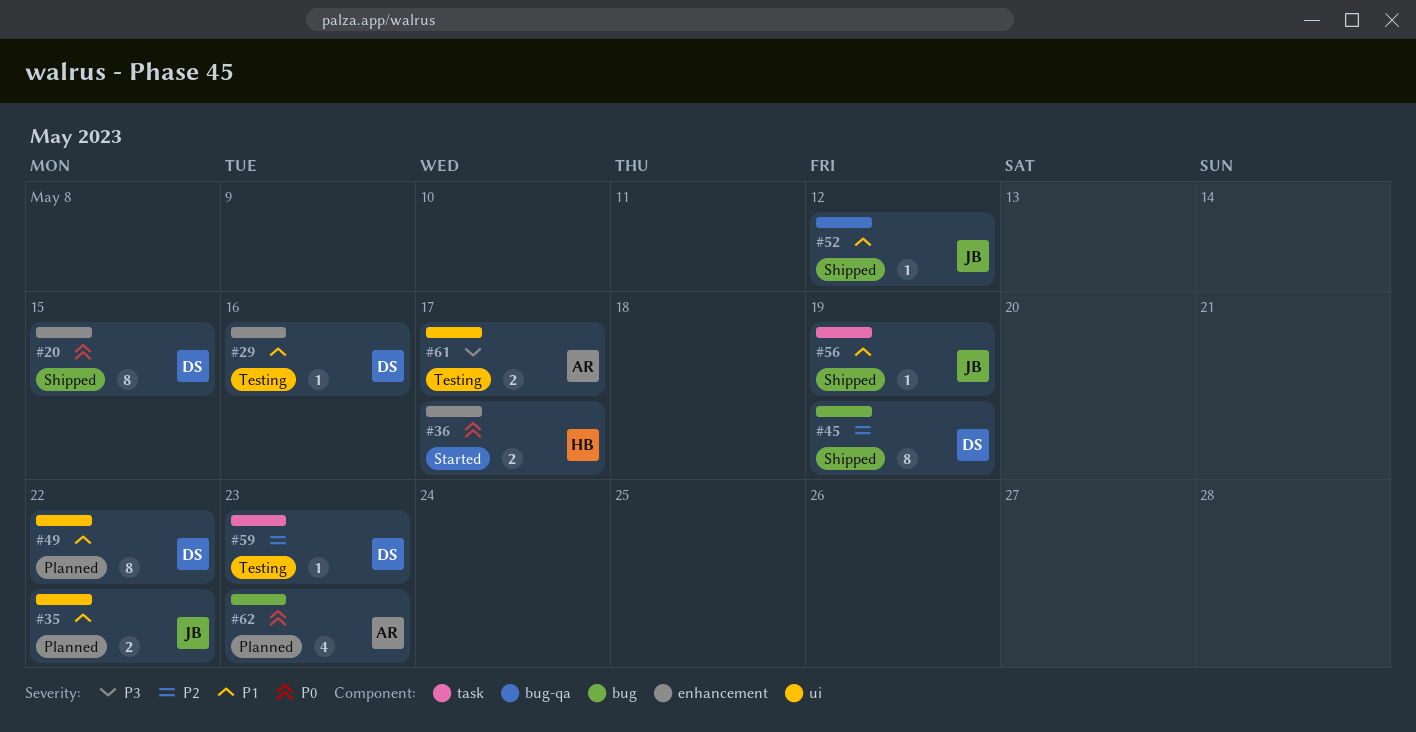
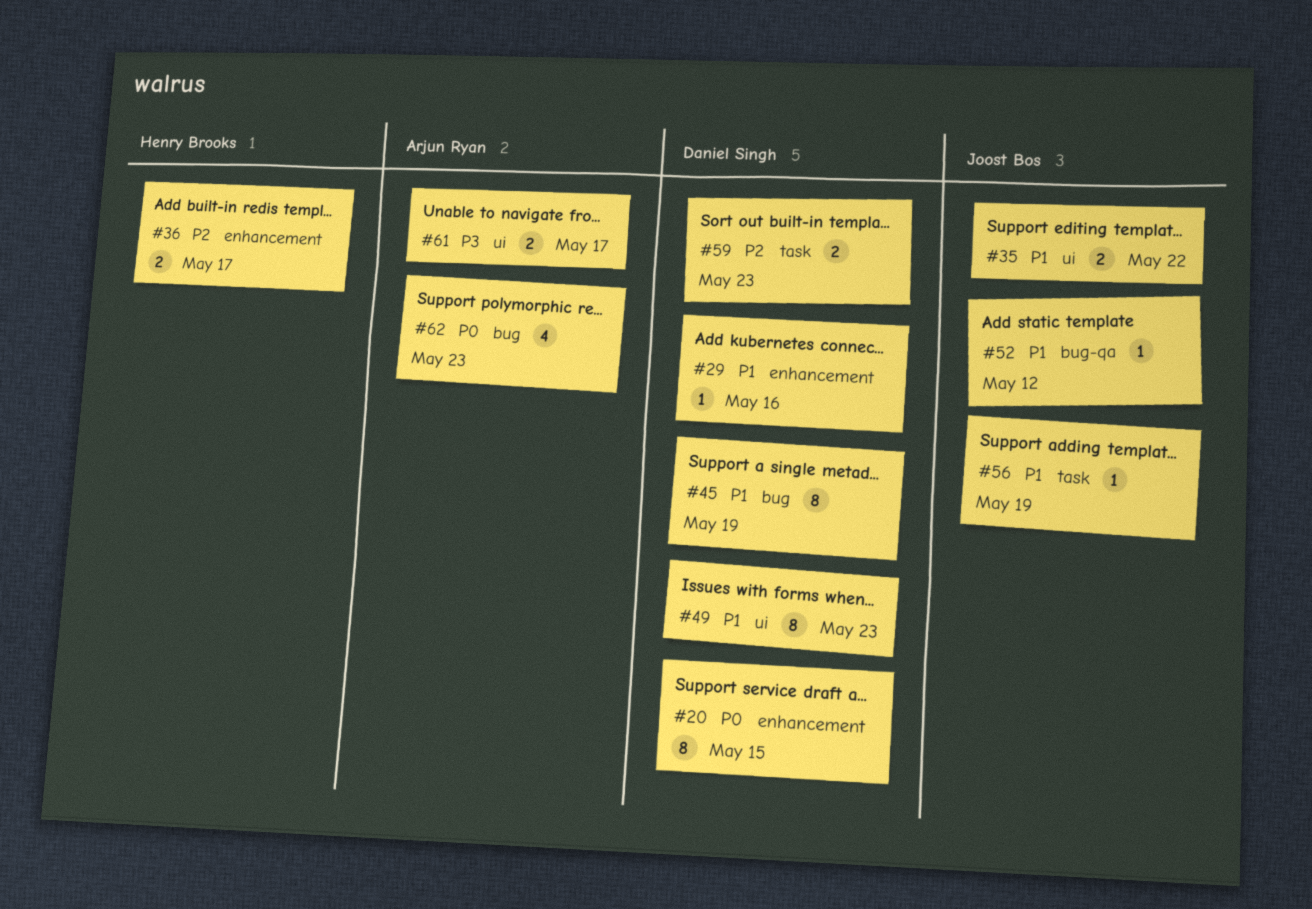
#36, priority: P0 -> P2
#45, priority: P2 -> P1
#49, due: May 22 -> May 23
#59, estimate: 1 -> 2

